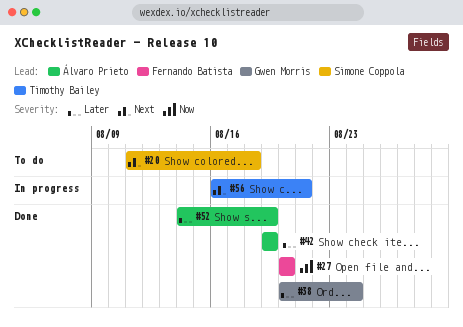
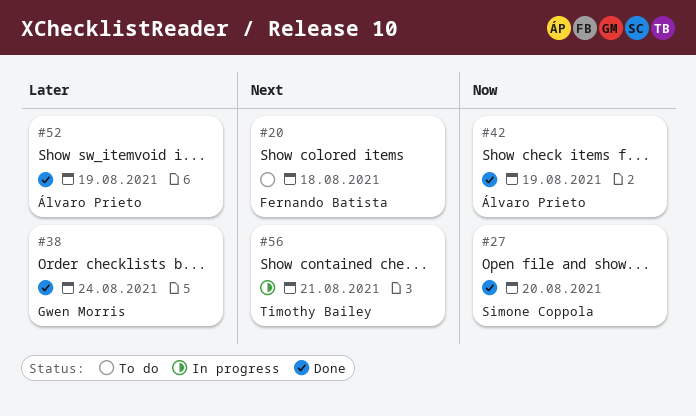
#20, owner: Simone Coppola -> Fernando Batista
#27, owner: Fernando Batista -> Simone Coppola
#42, priority: Later -> Now

